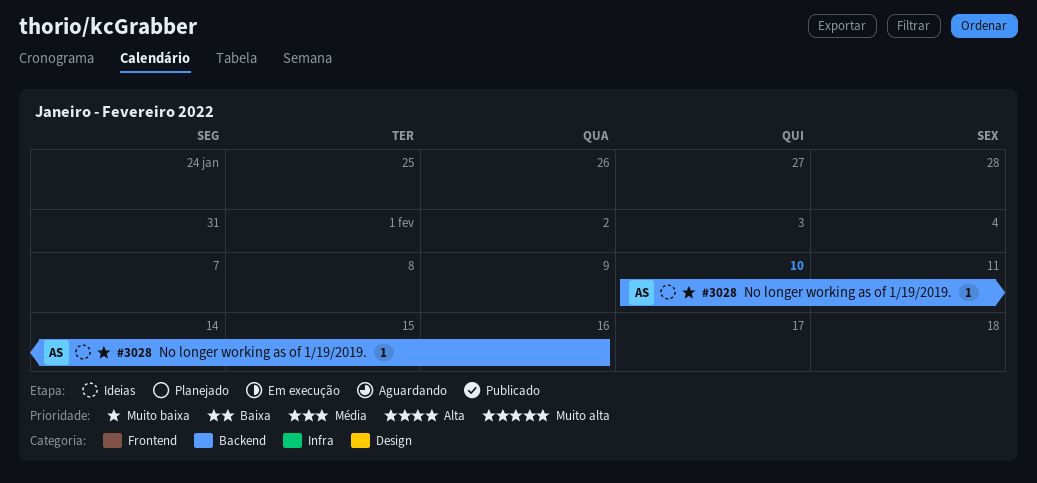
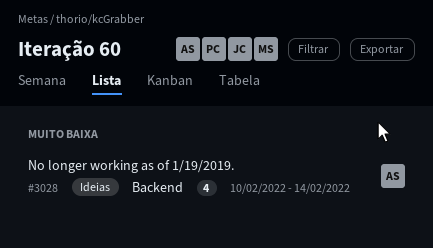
#3028, estimate: 1 -> 4
#3028, due: Feb 16 -> Feb 14

